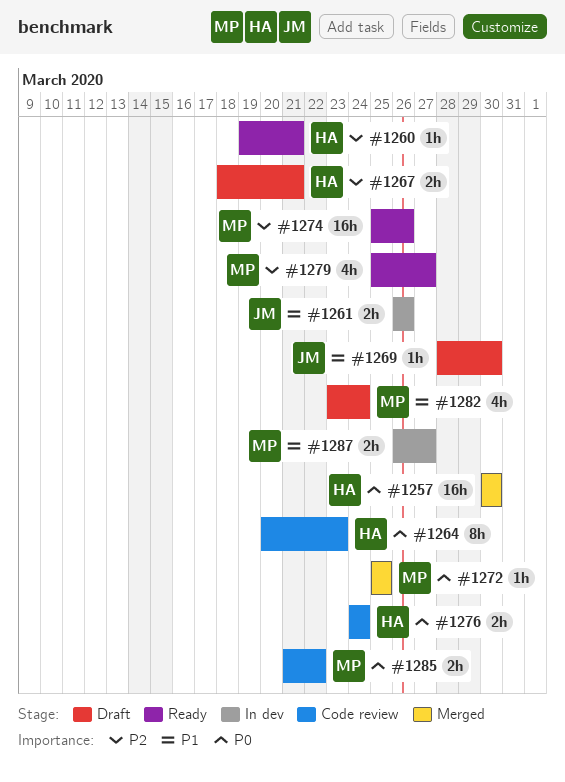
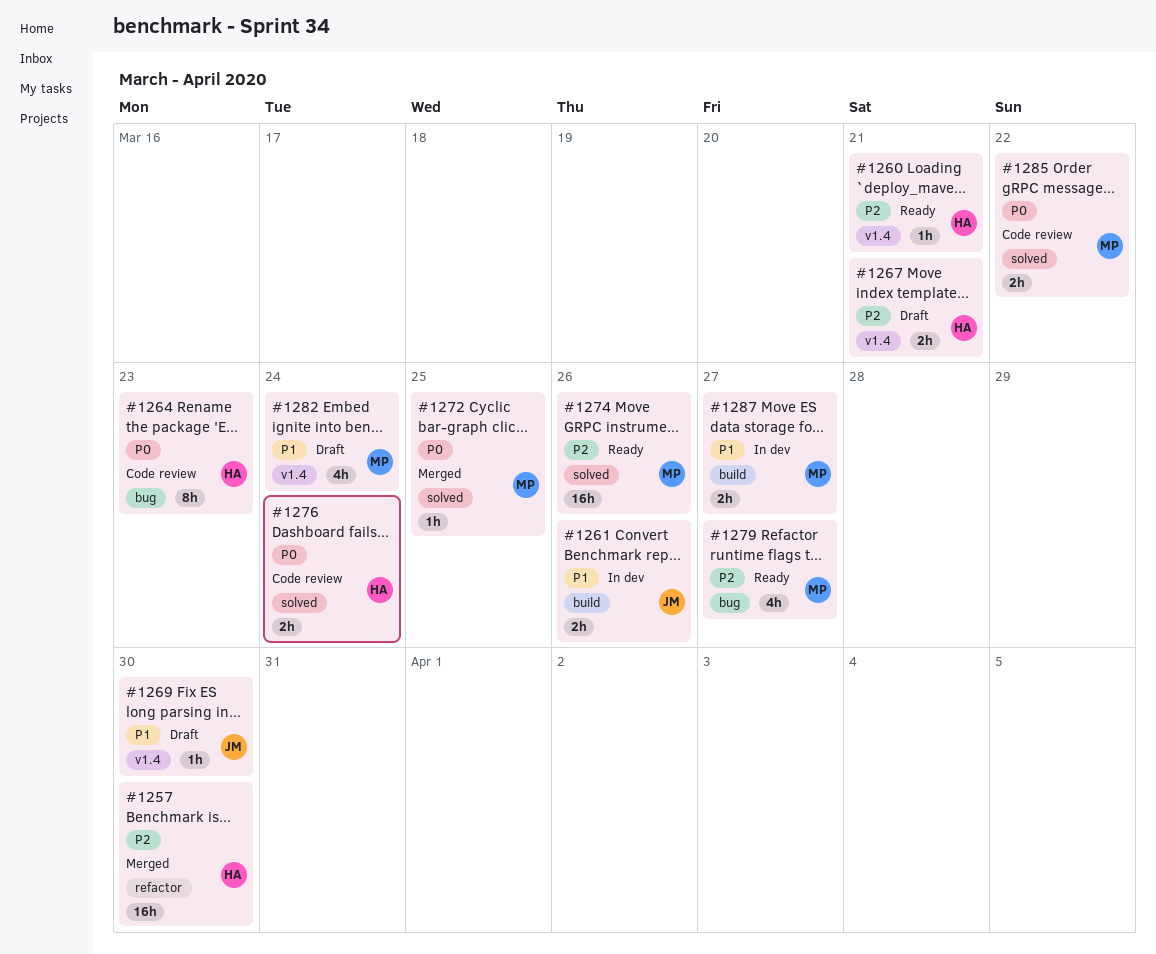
#1257, priority: P0 -> P2

